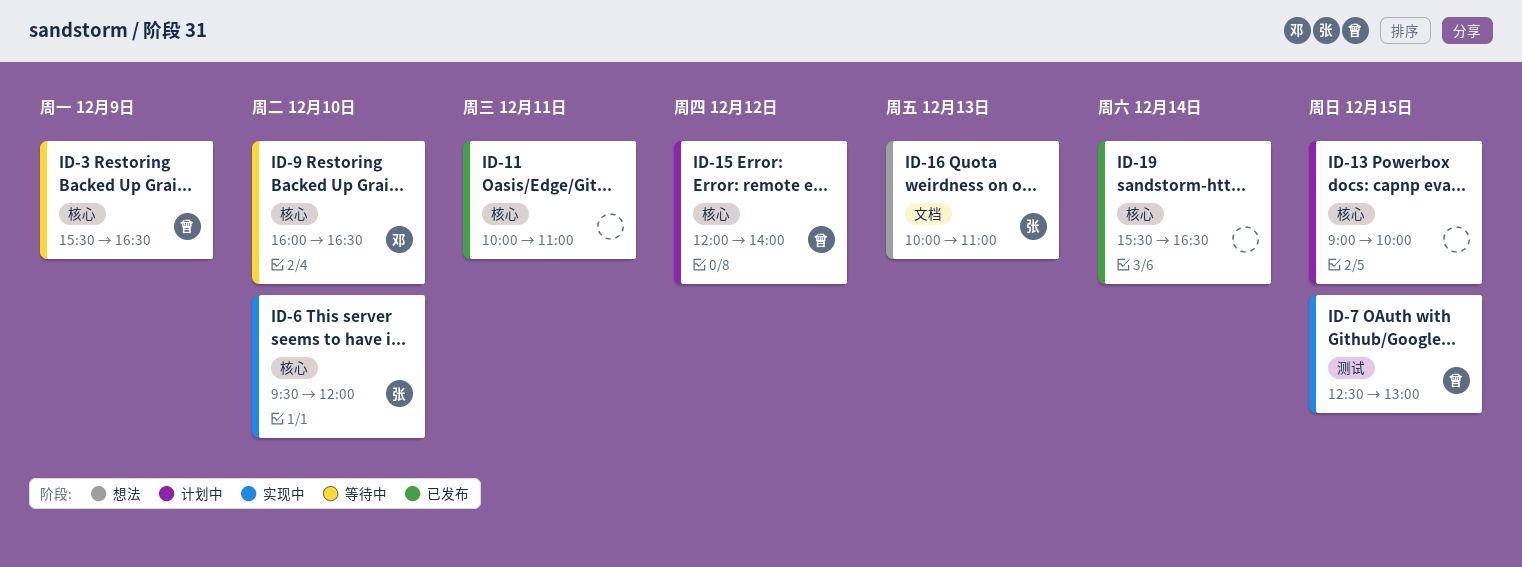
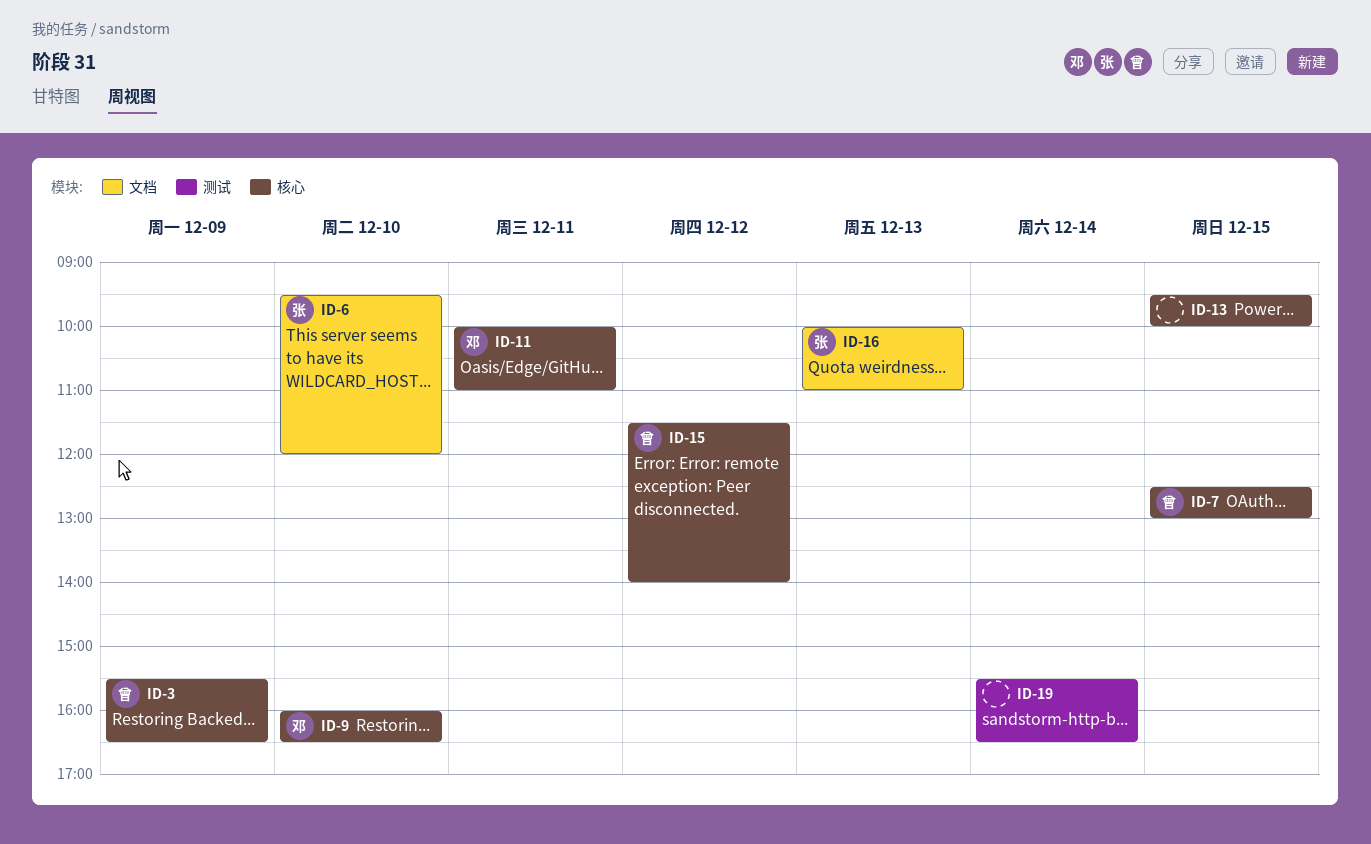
ID-6, label: 核心 -> 文档
ID-7, label: 测试 -> 核心
ID-11, owner: none -> 邓
ID-13, begins: 09:00 -> 09:30
ID-15, begins: 12:00 -> 11:30
ID-19, label: 核心 -> 测试

